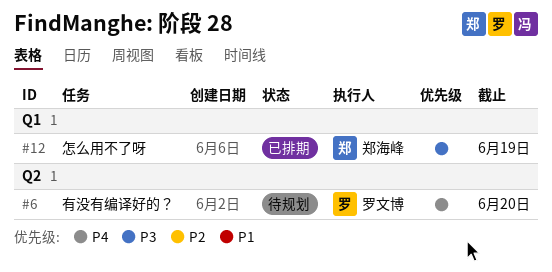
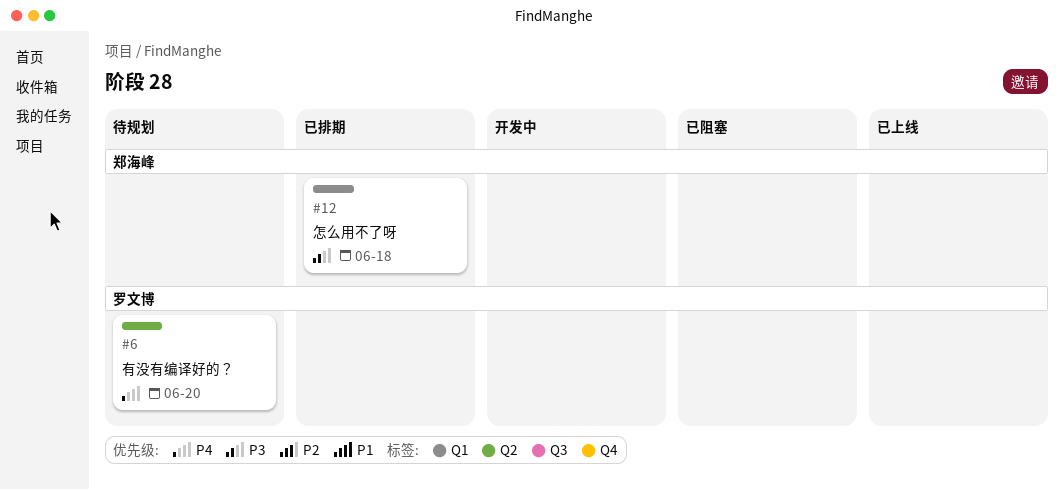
#12, due: Jun 19 -> Jun 18

